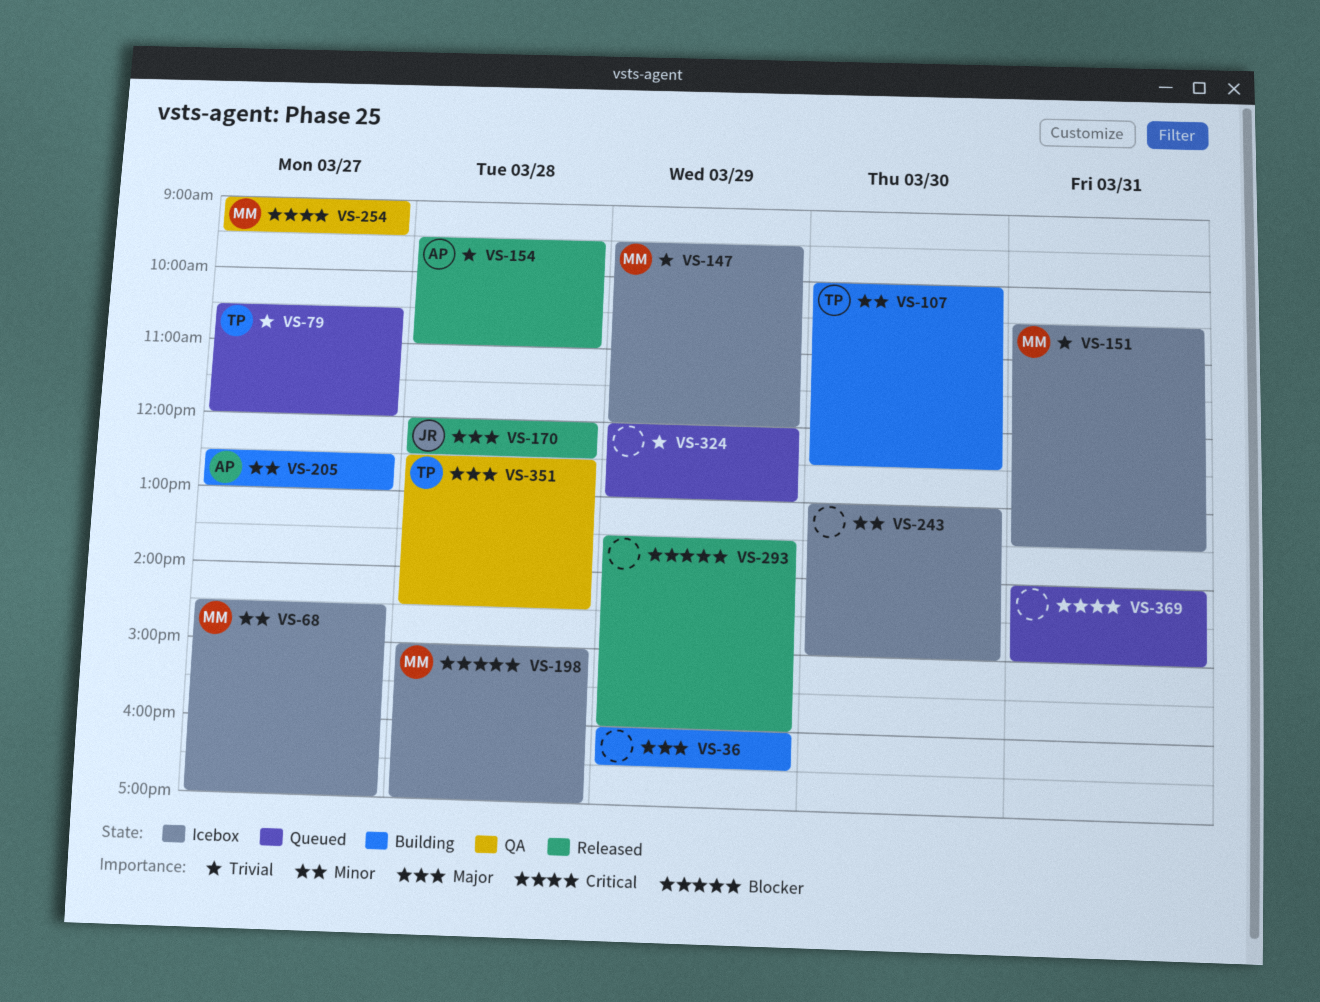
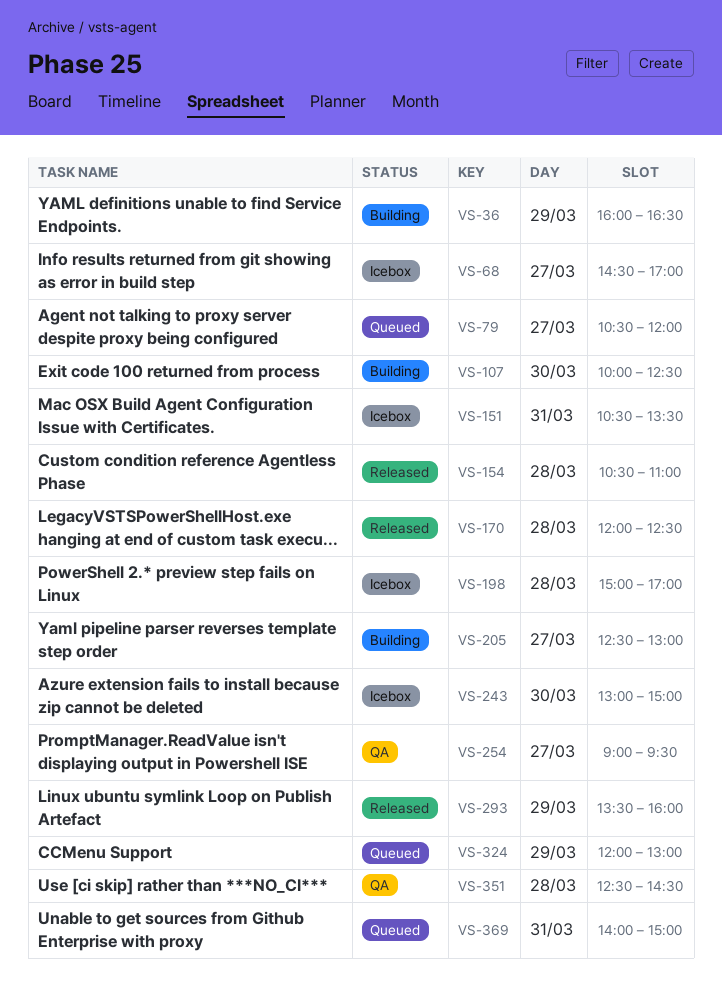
VS-147: present -> none
VS-154, begins: 09:30 -> 10:30

